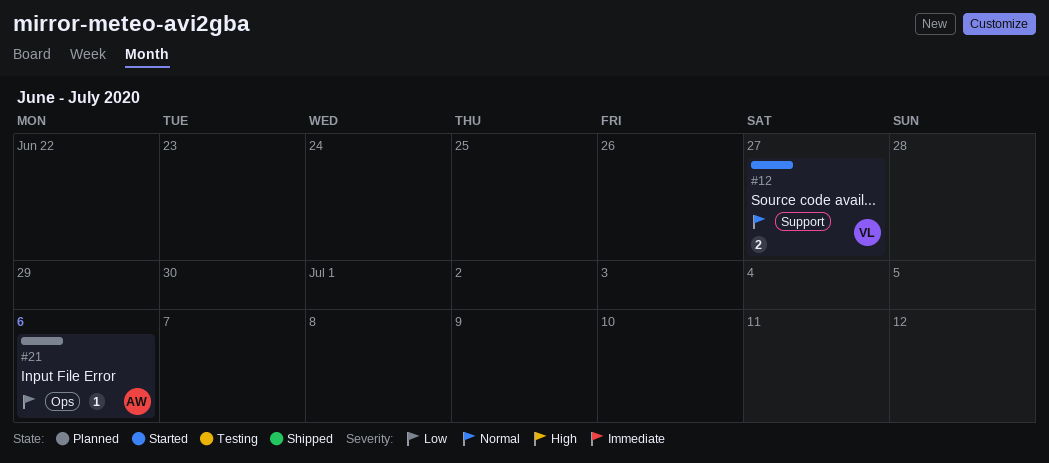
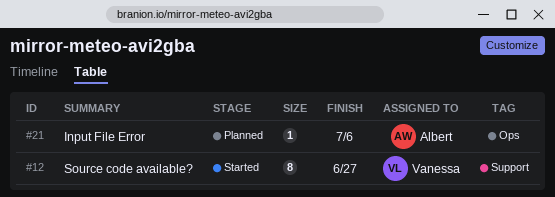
#12, estimate: 2 -> 8

